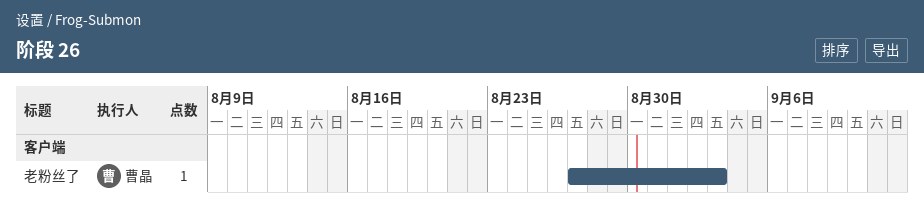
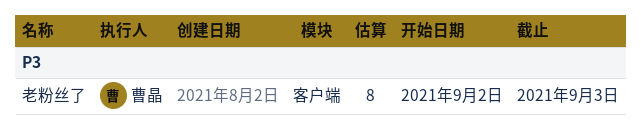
老粉丝了, estimate: 1 -> 8
老粉丝了, start: Aug 27 -> Sep 2

